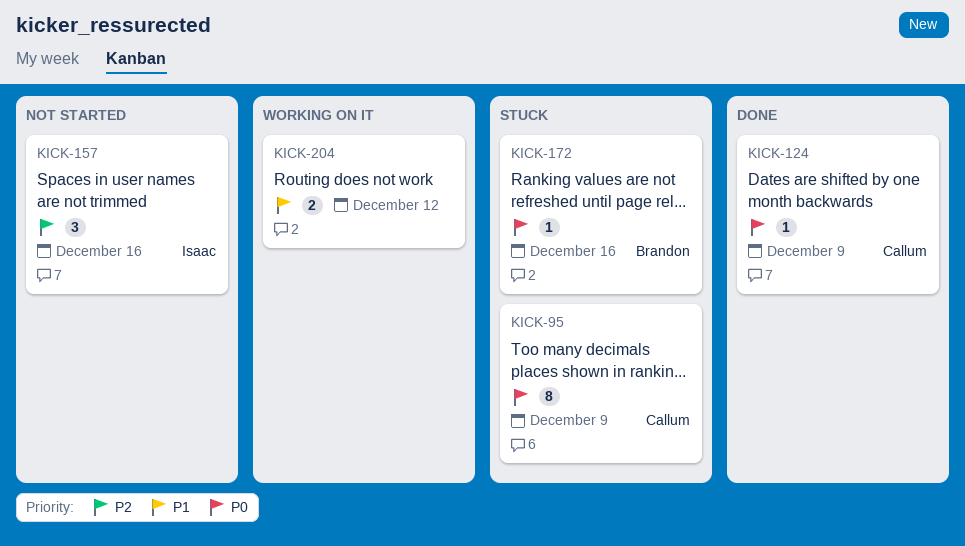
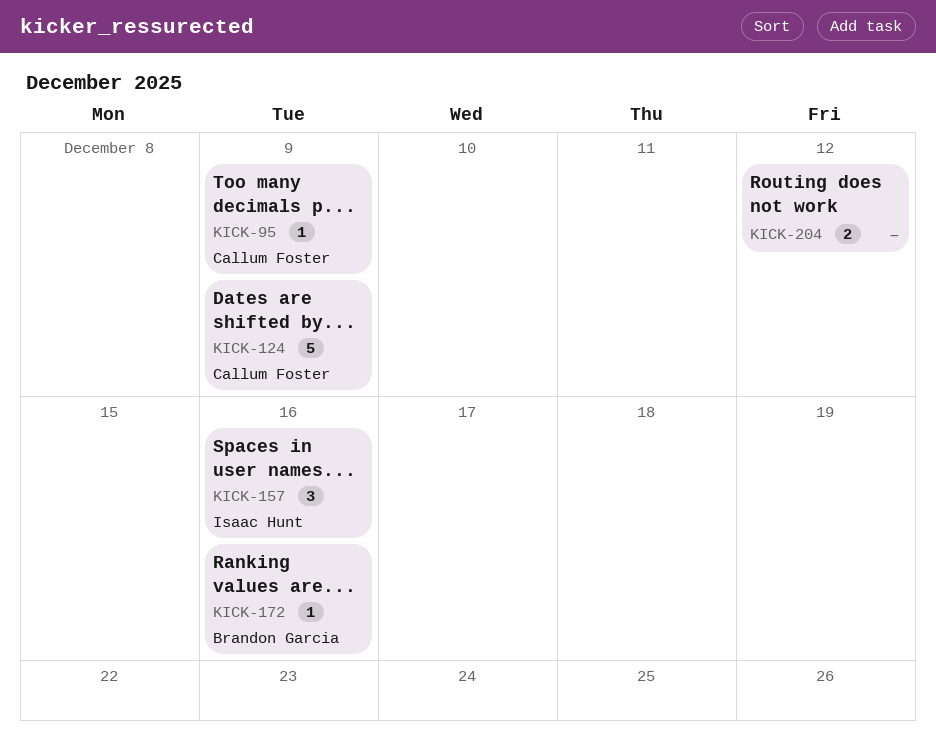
KICK-95, estimate: 8 -> 1
KICK-124, estimate: 1 -> 5

